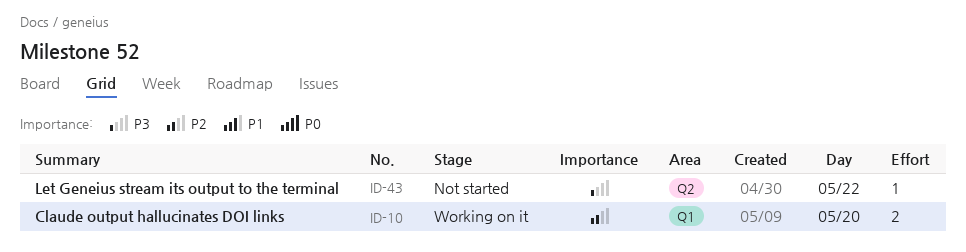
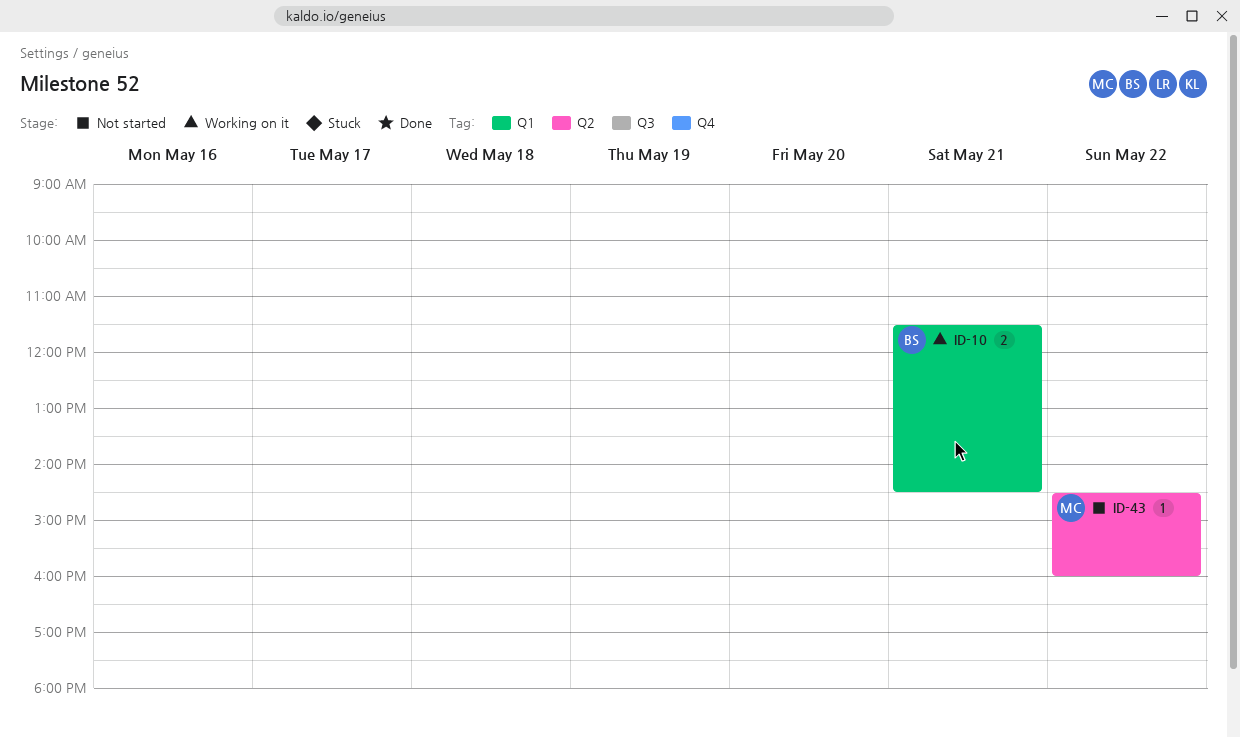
ID-10, day: May 20 -> May 21

